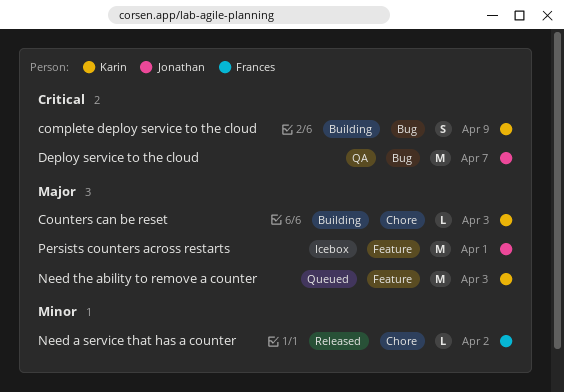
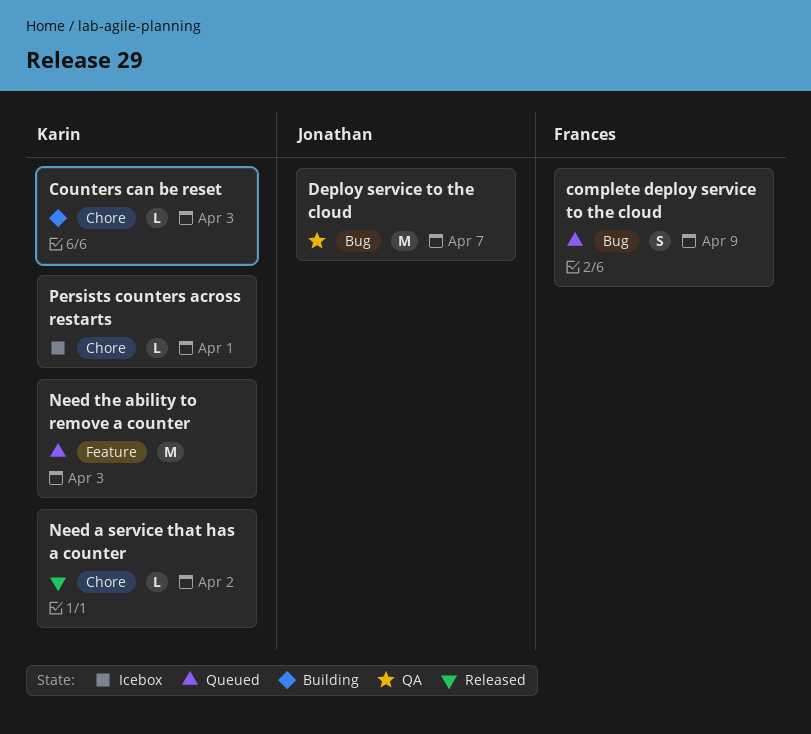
complete deploy service to the cloud, status: Building -> Queued
complete deploy service to the cloud, owner: Karin -> Frances
Need a service that has a counter, owner: Frances -> Karin
Persists counters across restarts, owner: Jonathan -> Karin
Persists counters across restarts, label: Feature -> Chore
Persists counters across restarts, estimate: M -> L

